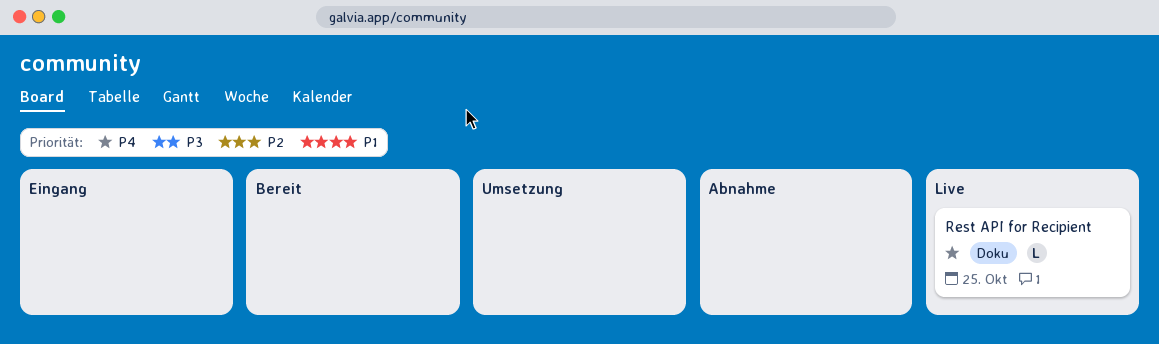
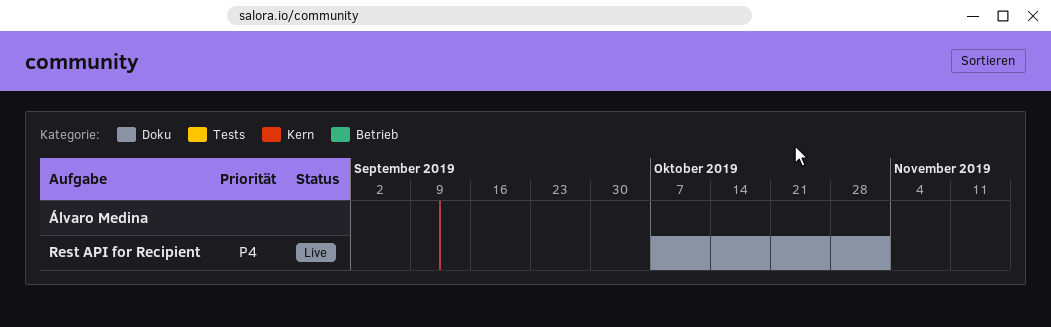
Rest API for Recipient, due: Oct 25 -> Nov 1

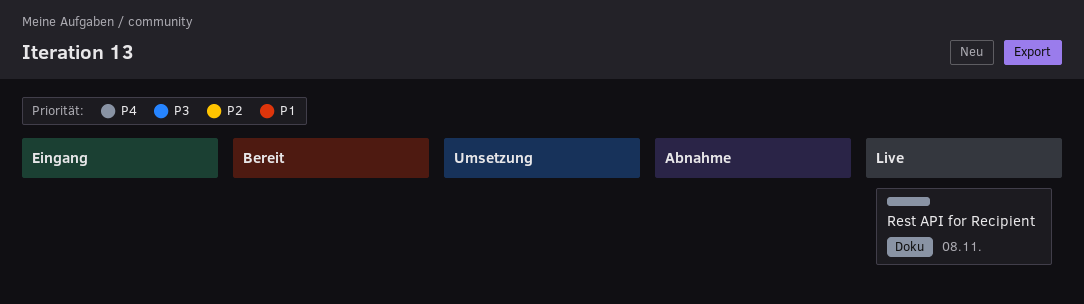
Rest API for Recipient, due: Nov 1 -> Nov 8

